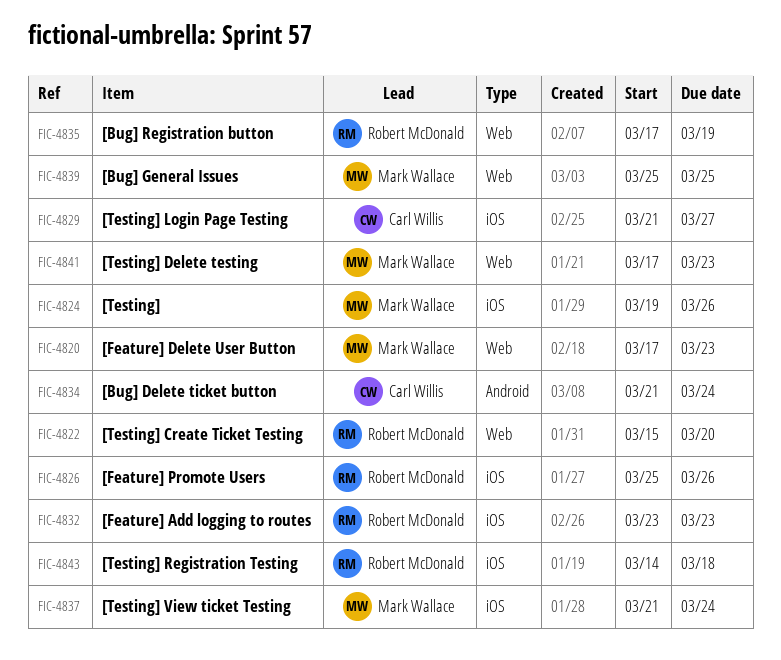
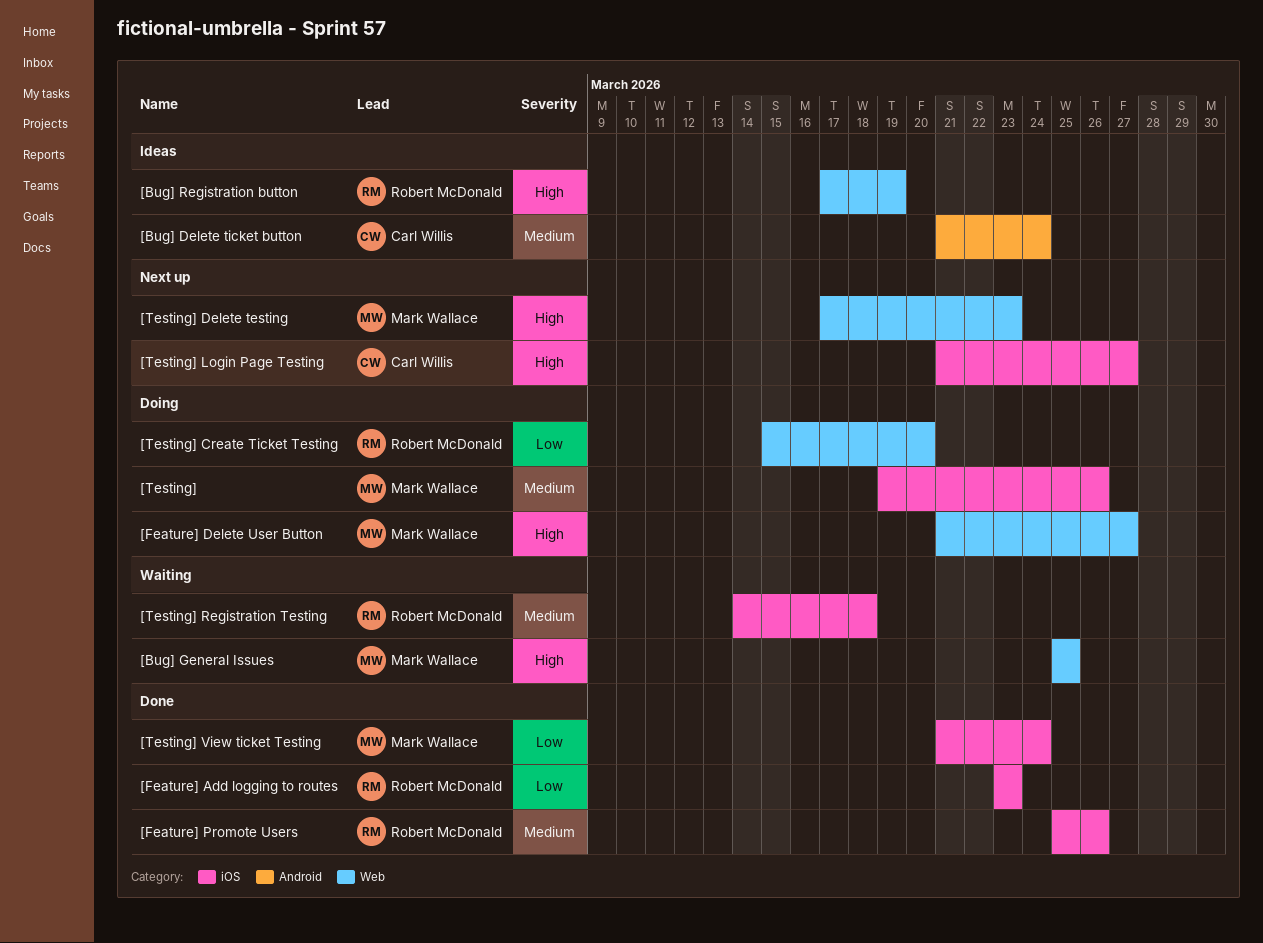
[Feature] Delete User Button, start: Mar 17 -> Mar 21
[Feature] Delete User Button, due: Mar 23 -> Mar 27

